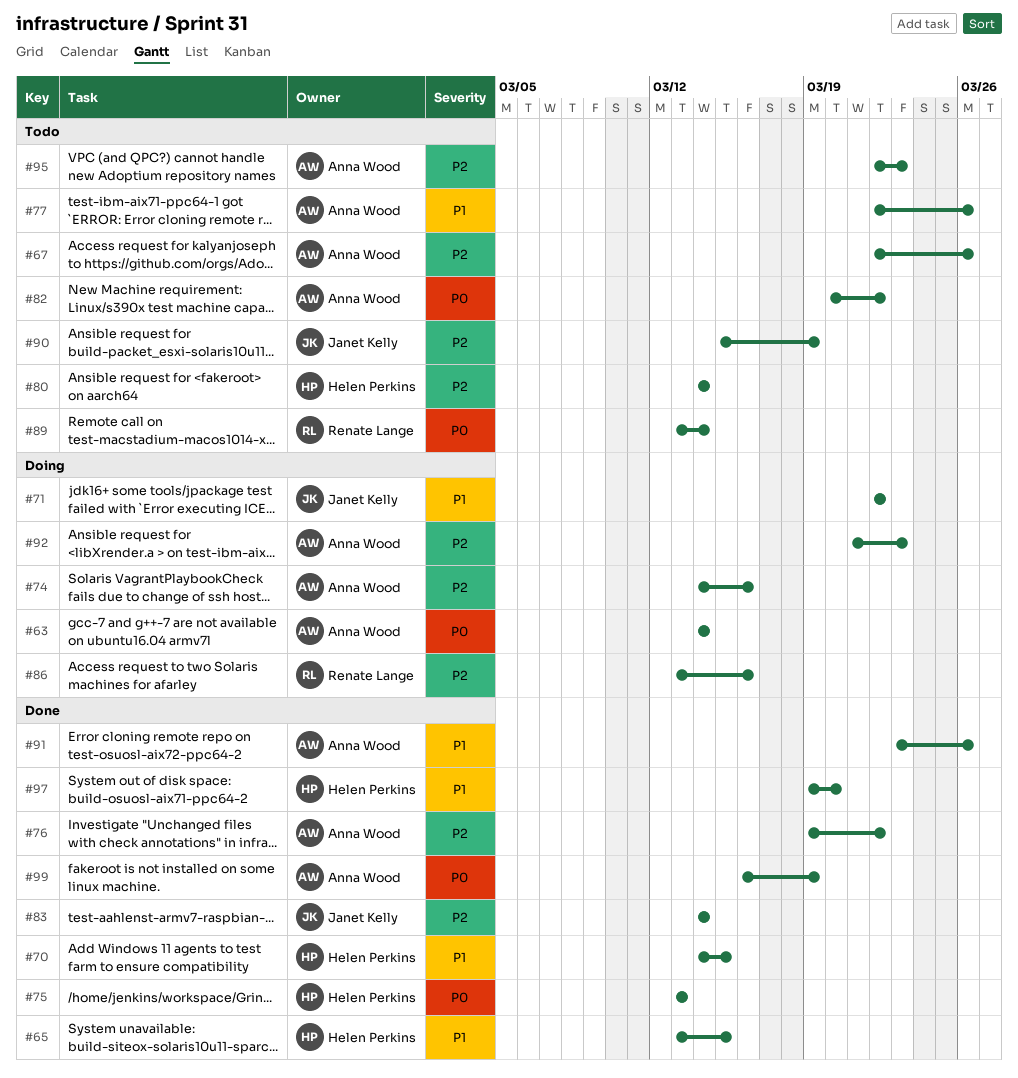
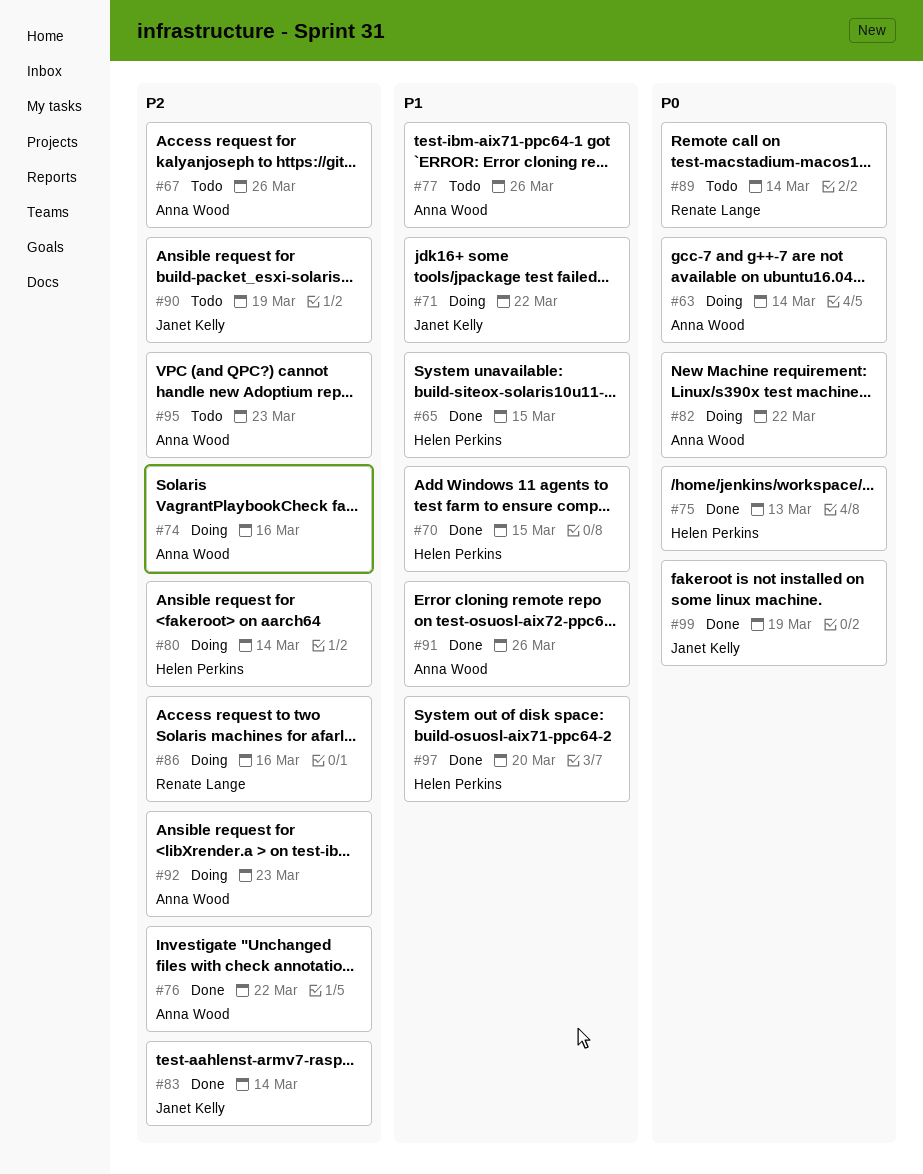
#80, status: Todo -> Doing
#82, status: Todo -> Doing
#99, owner: Anna Wood -> Janet Kelly

